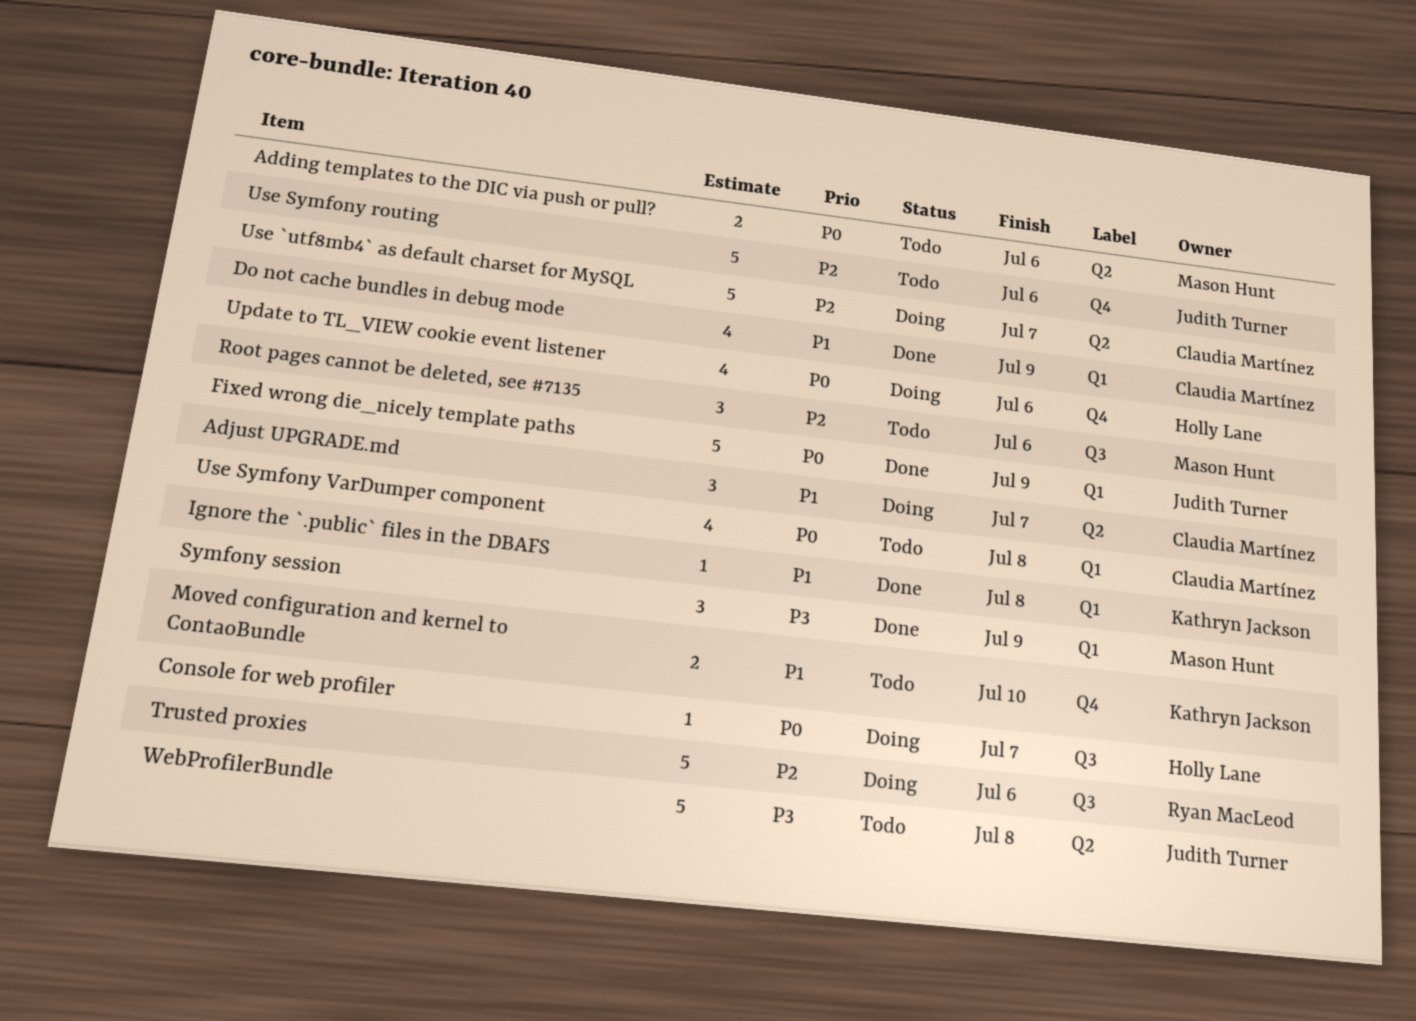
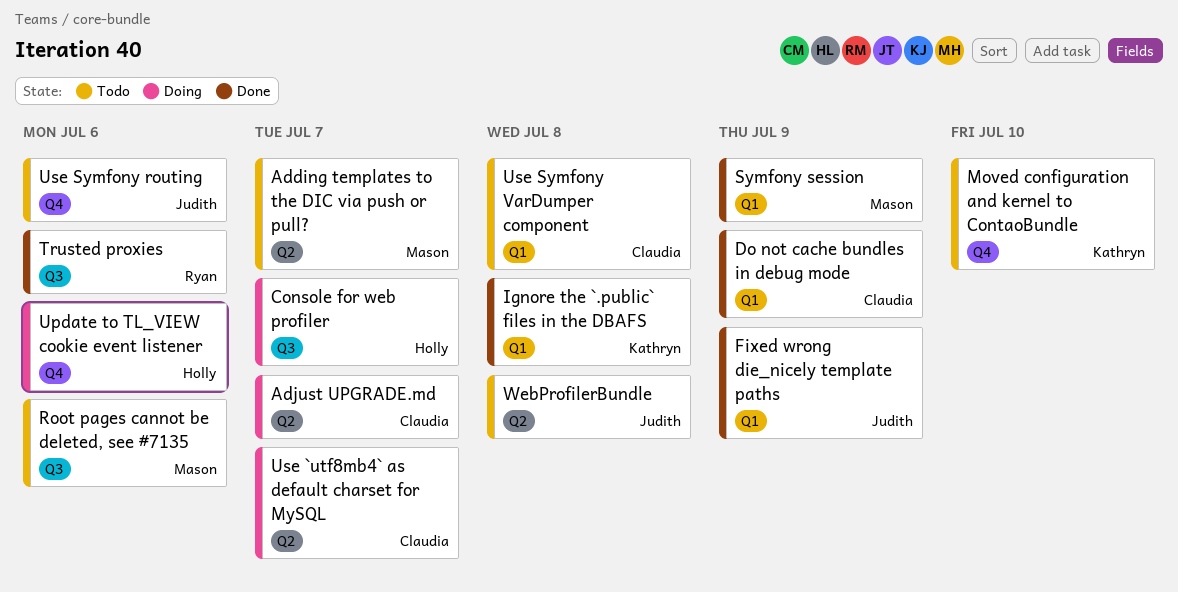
Adding templates to the DIC via push or pull?, due: Jul 6 -> Jul 7
Trusted proxies, status: Doing -> Done

